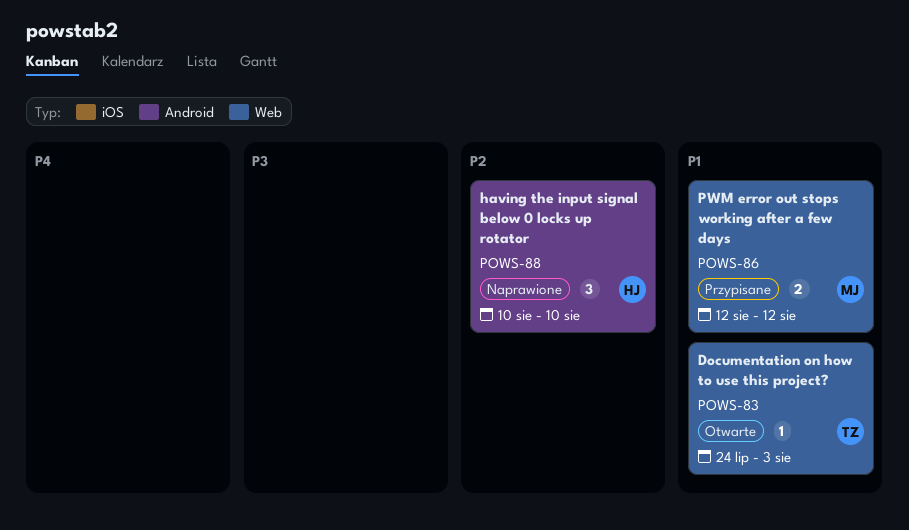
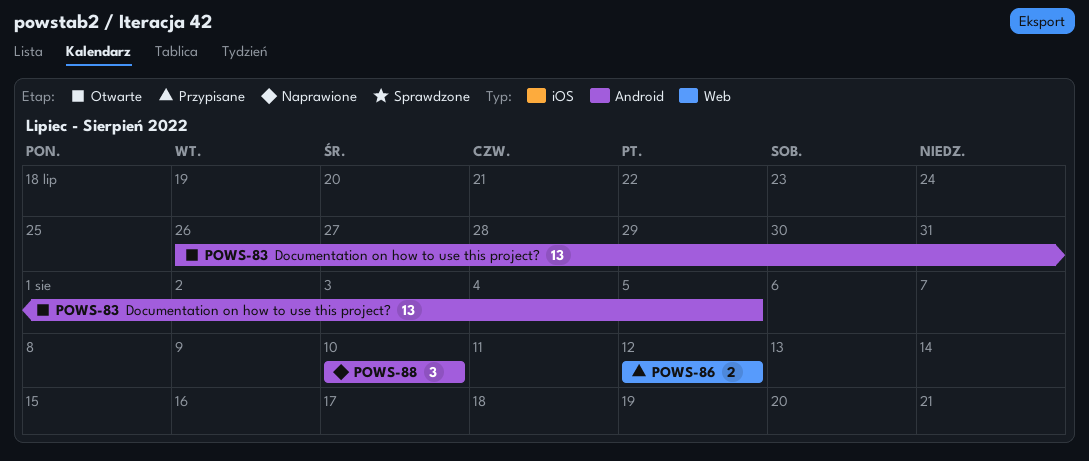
POWS-83, label: Web -> Android
POWS-83, estimate: 1 -> 13
POWS-83, start: Jul 24 -> Jul 26
POWS-83, due: Aug 3 -> Aug 5

